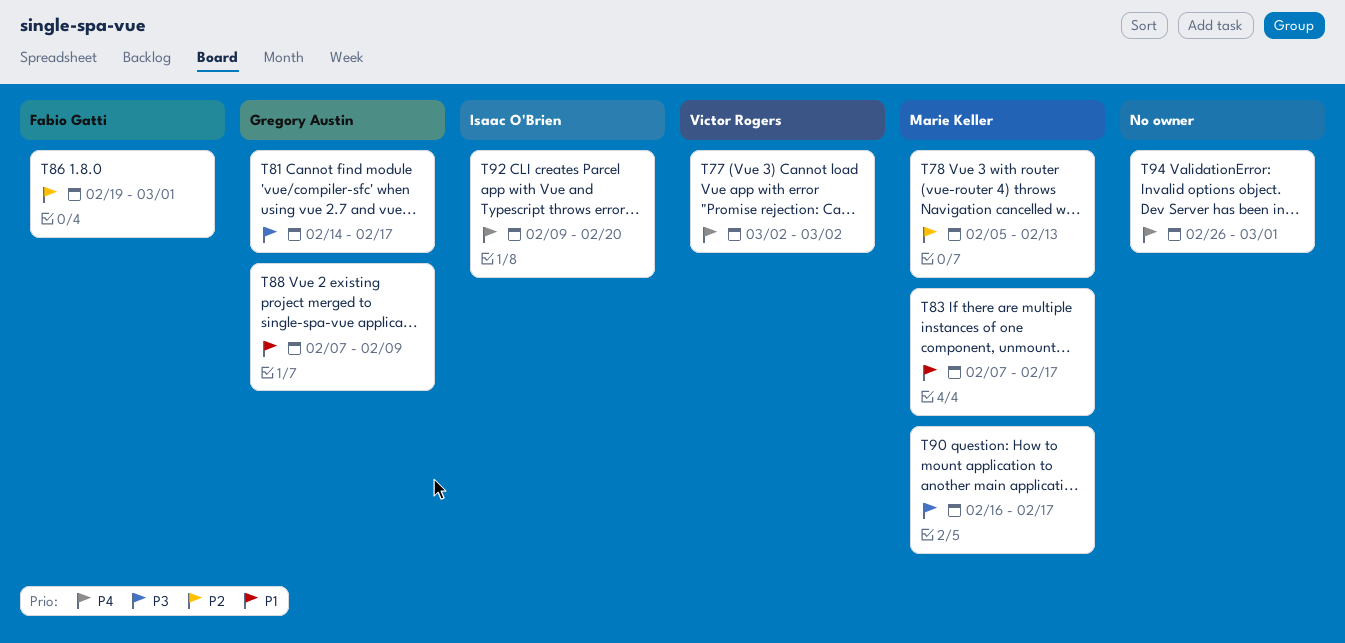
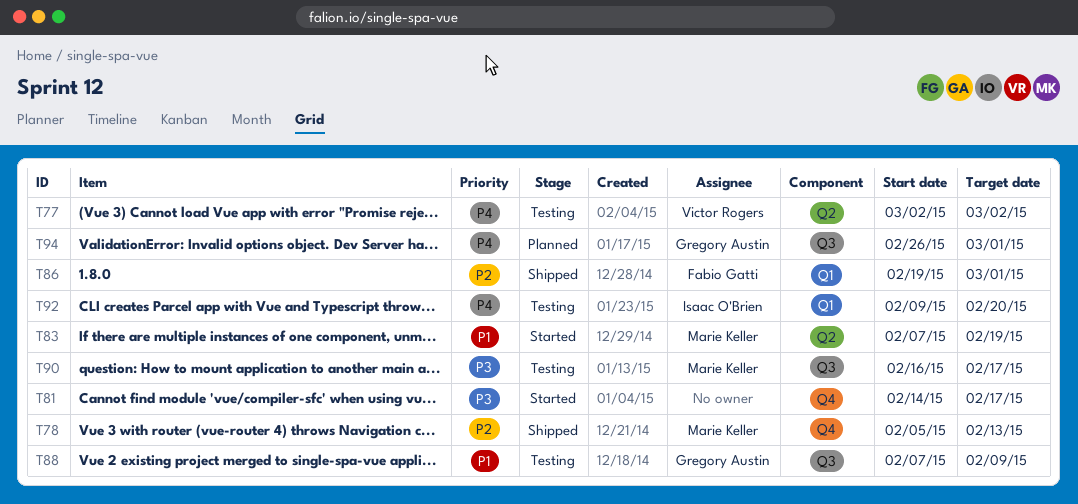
T81, owner: Gregory Austin -> none
T83, due: Feb 17 -> Feb 19
T94, owner: none -> Gregory Austin

